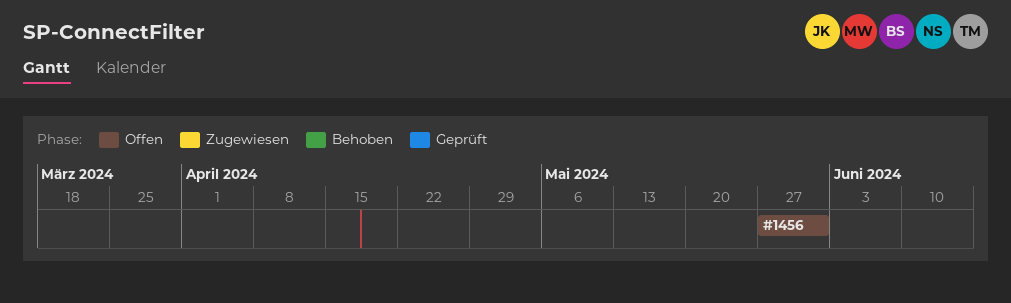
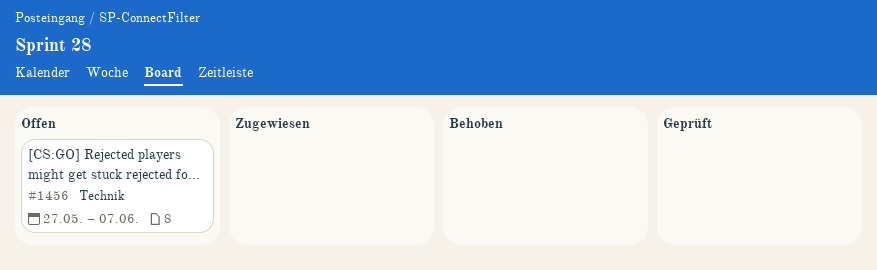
#1456, due: May 31 -> Jun 7

